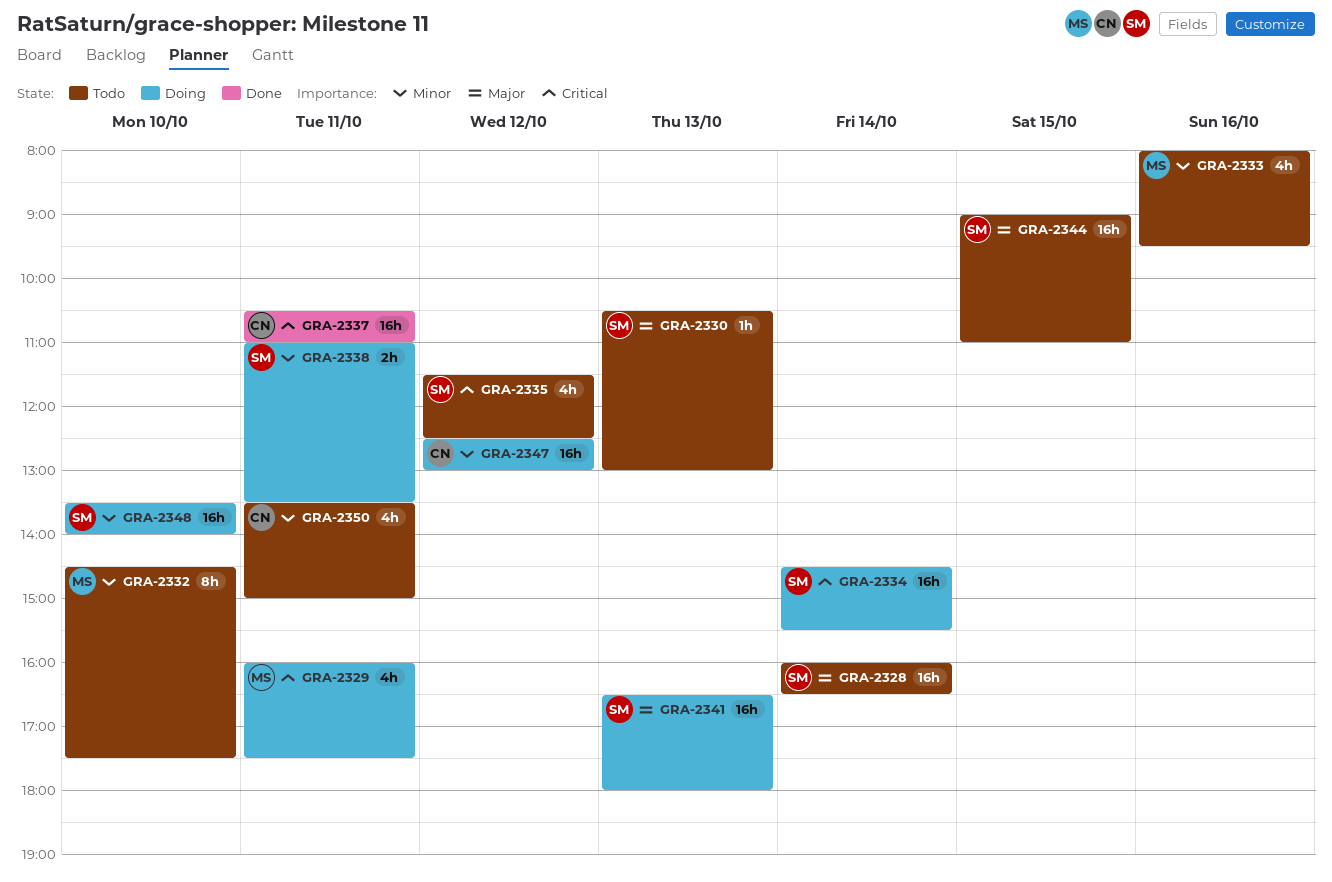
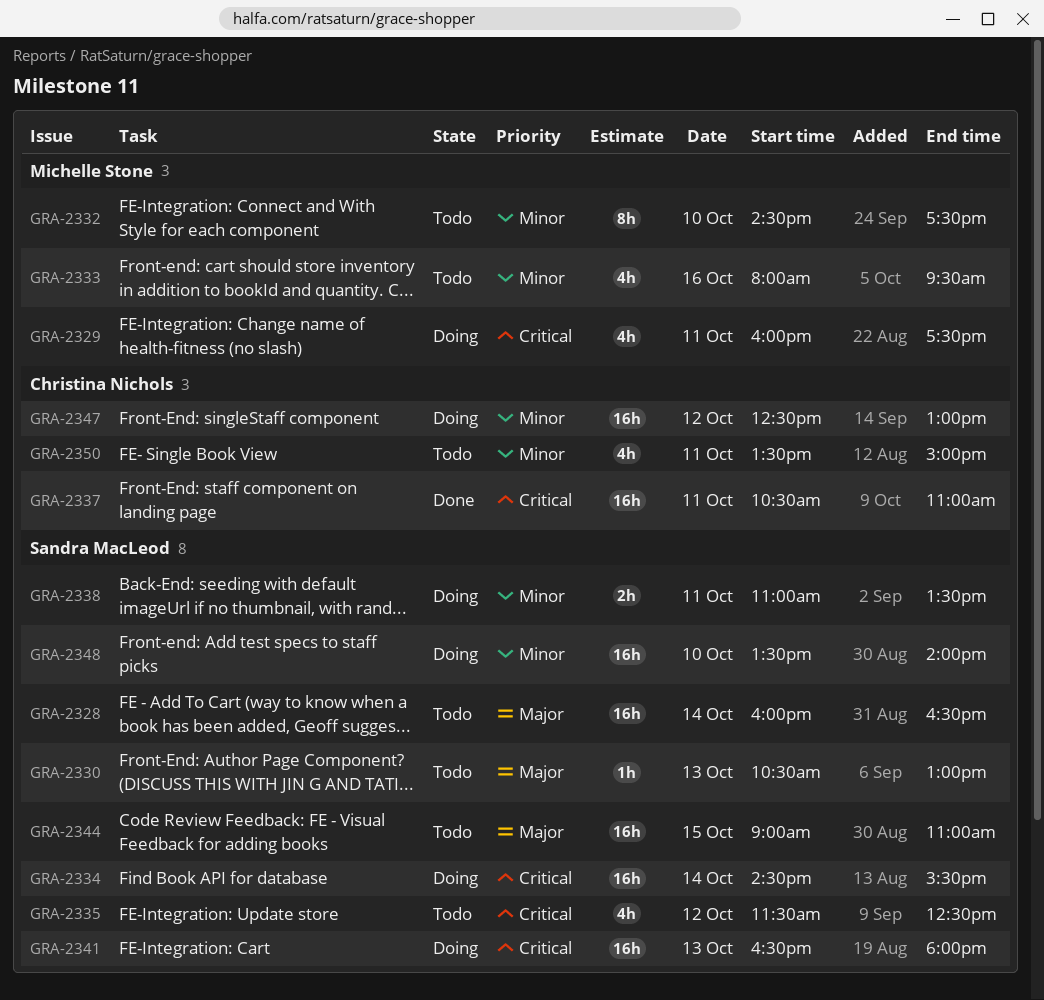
GRA-2341, priority: Major -> Critical

